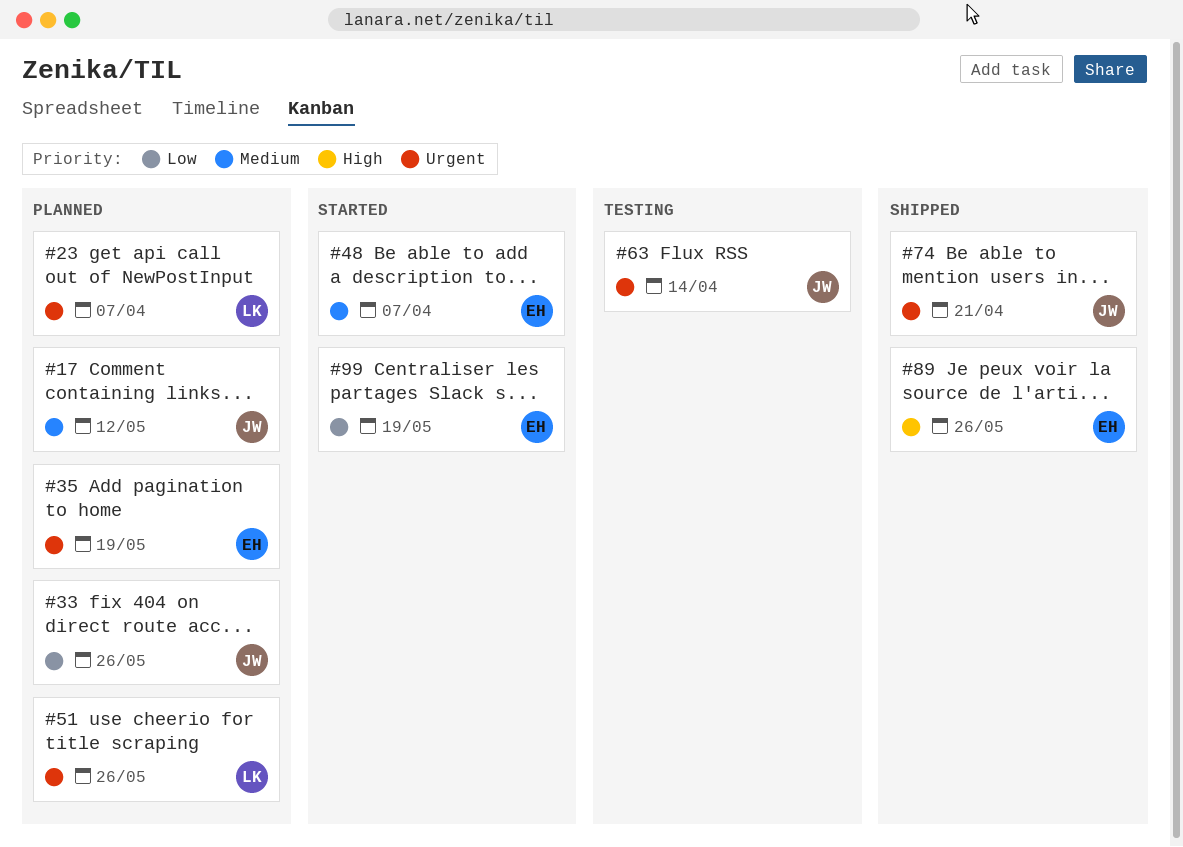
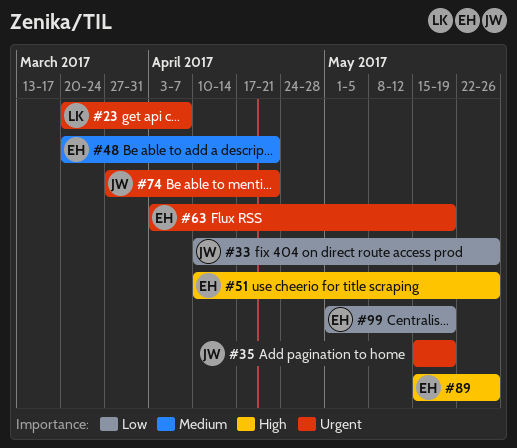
#17: present -> none
#35, owner: EH -> JW
#48, due: Apr 7 -> Apr 21
#51, owner: LK -> EH
#51, priority: Urgent -> High
#63, owner: JW -> EH
#63, due: Apr 14 -> May 19

